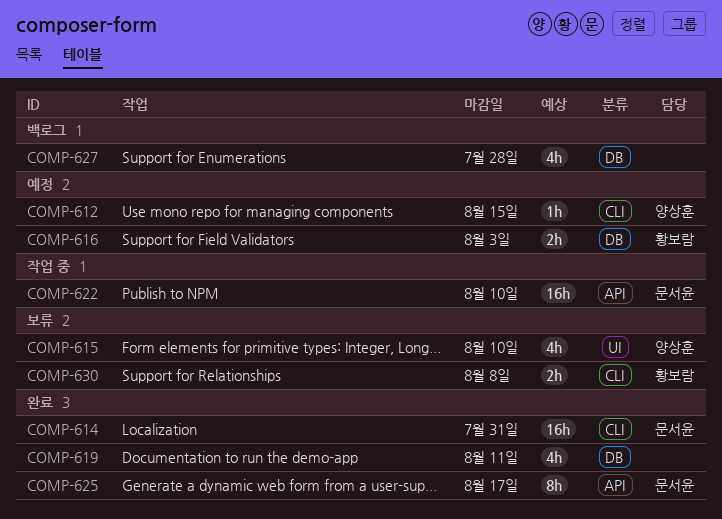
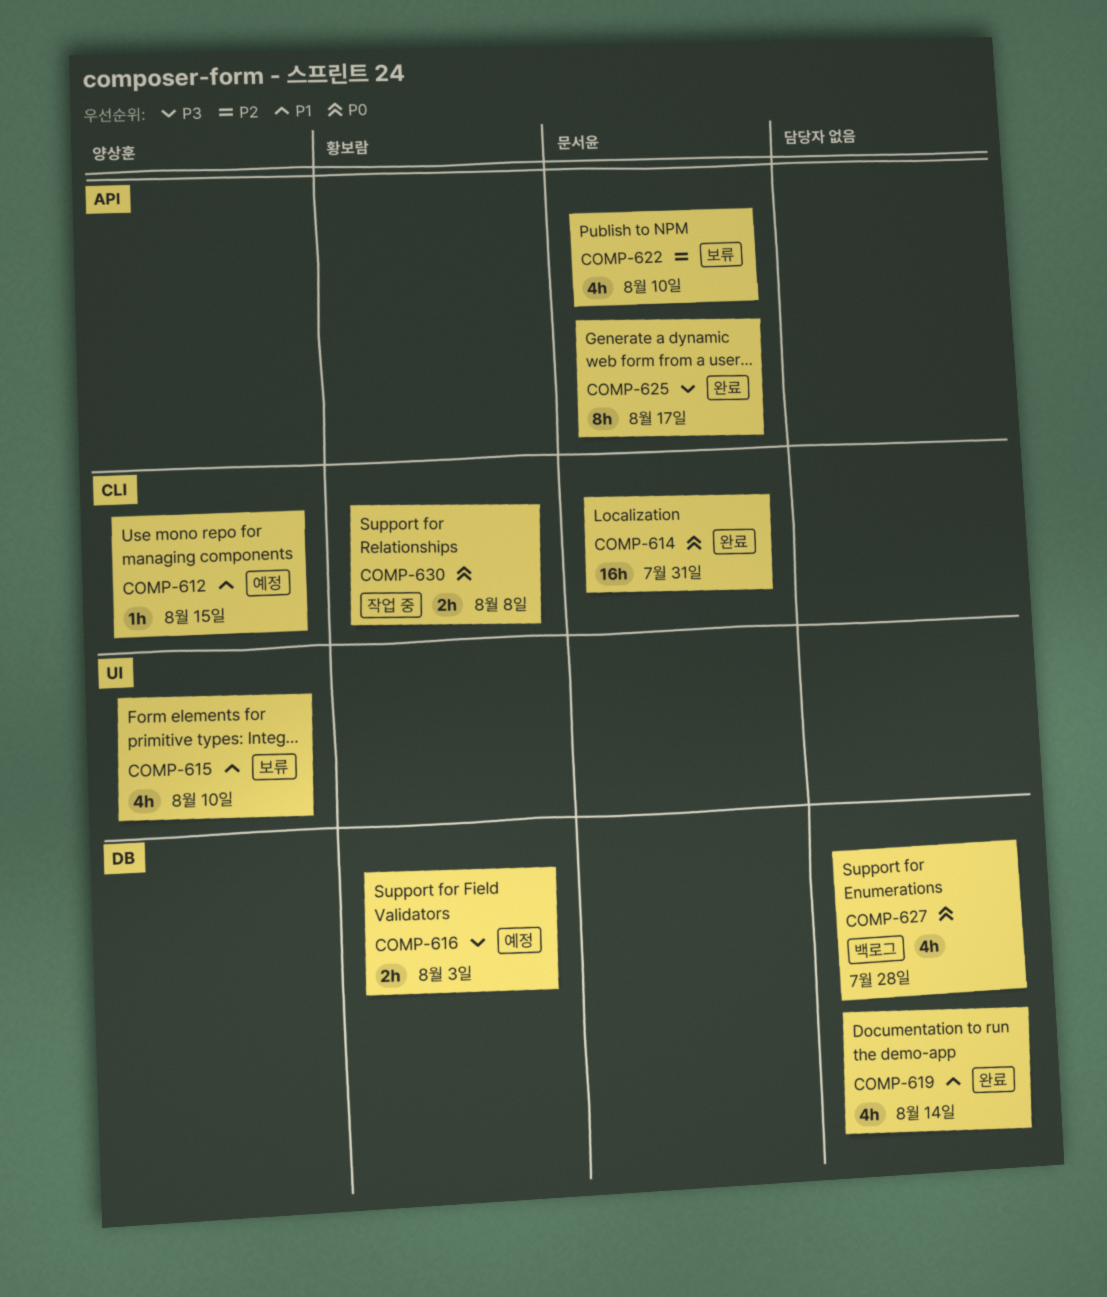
COMP-619, due: Aug 11 -> Aug 14
COMP-622, status: 작업 중 -> 보류
COMP-622, estimate: 16h -> 4h
COMP-630, status: 보류 -> 작업 중

